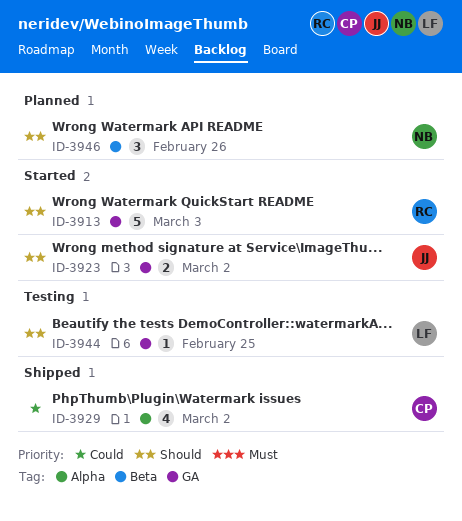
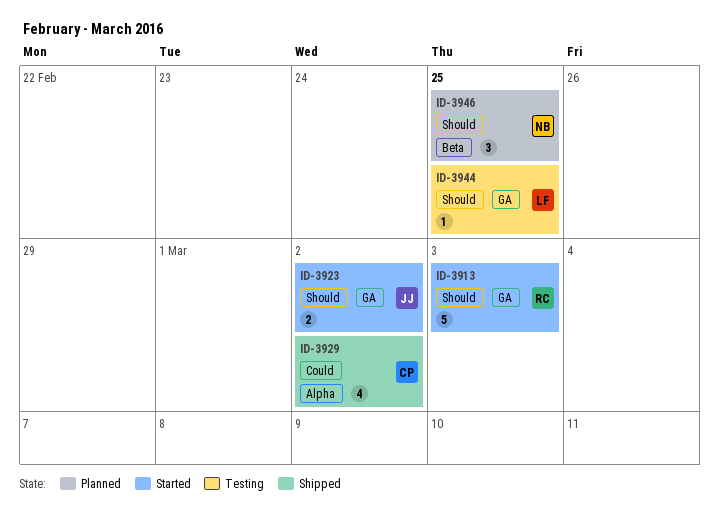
ID-3946, due: Feb 26 -> Feb 25

